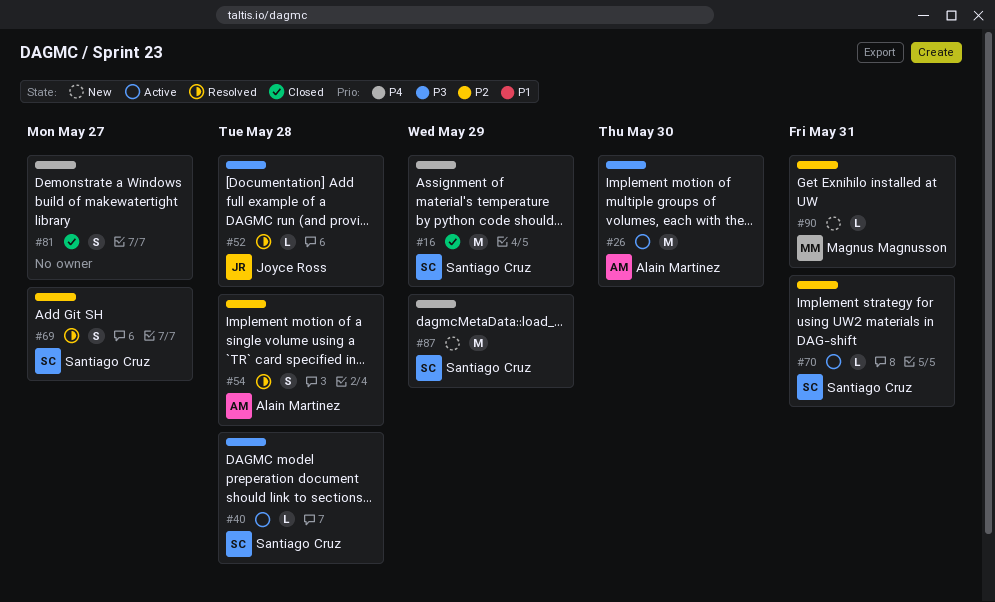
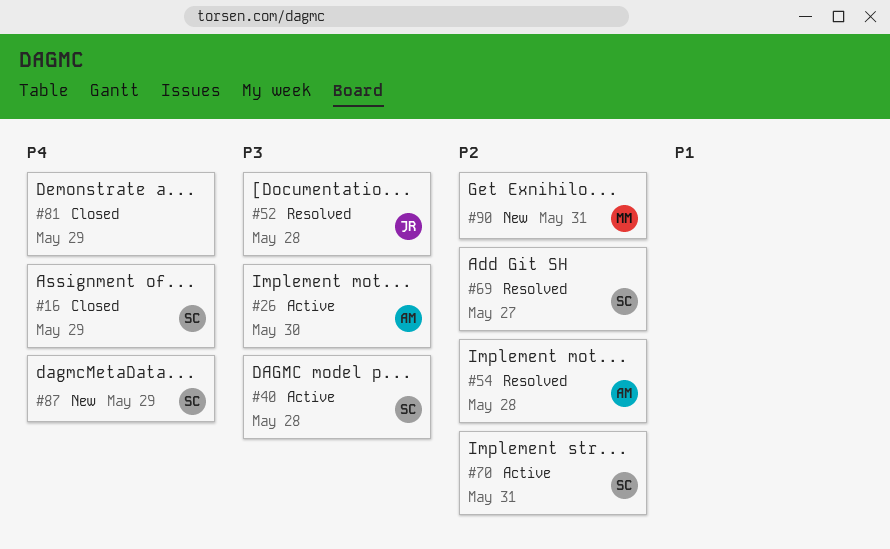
#81, due: May 27 -> May 29

